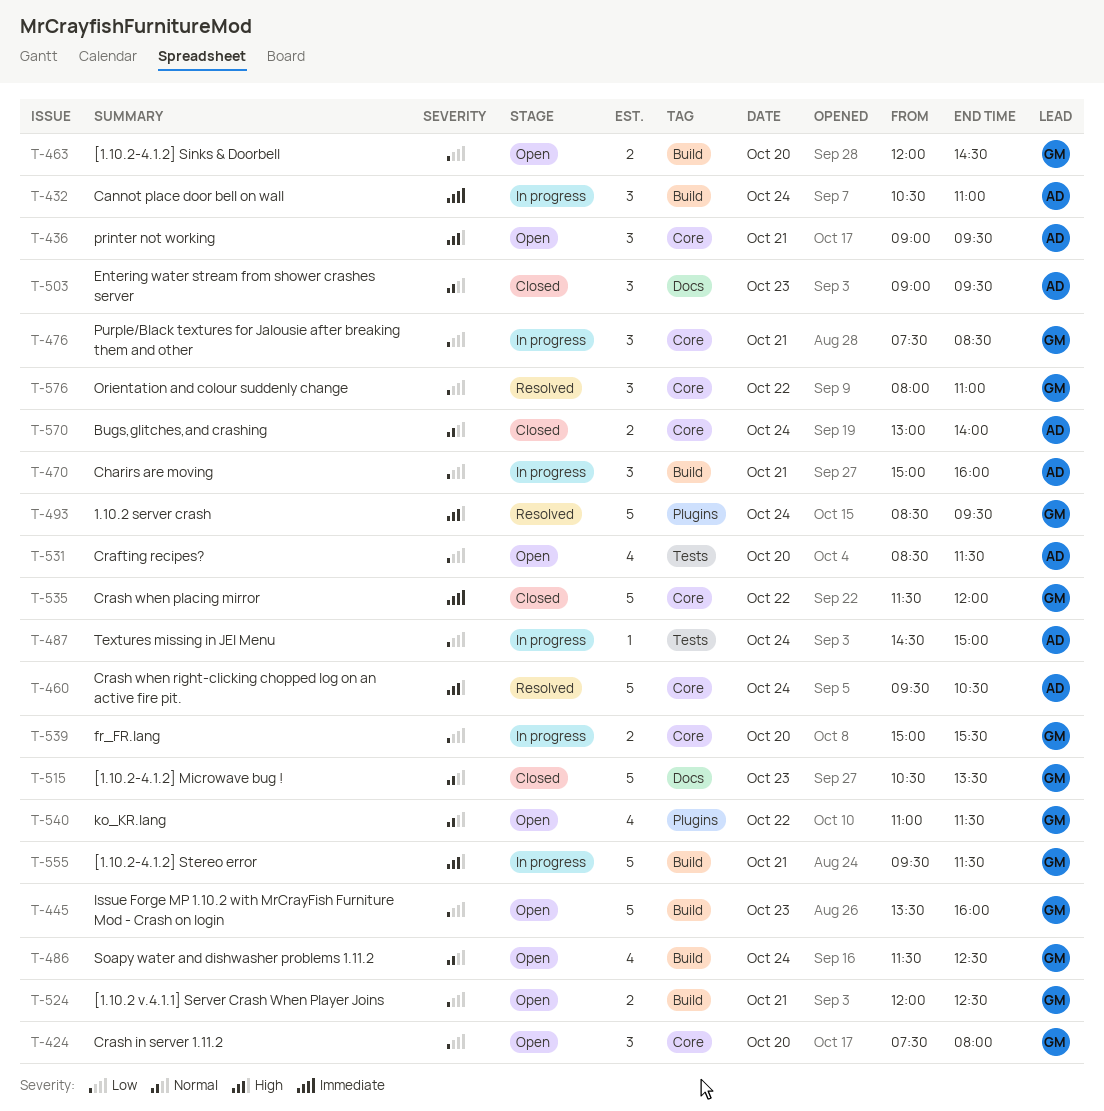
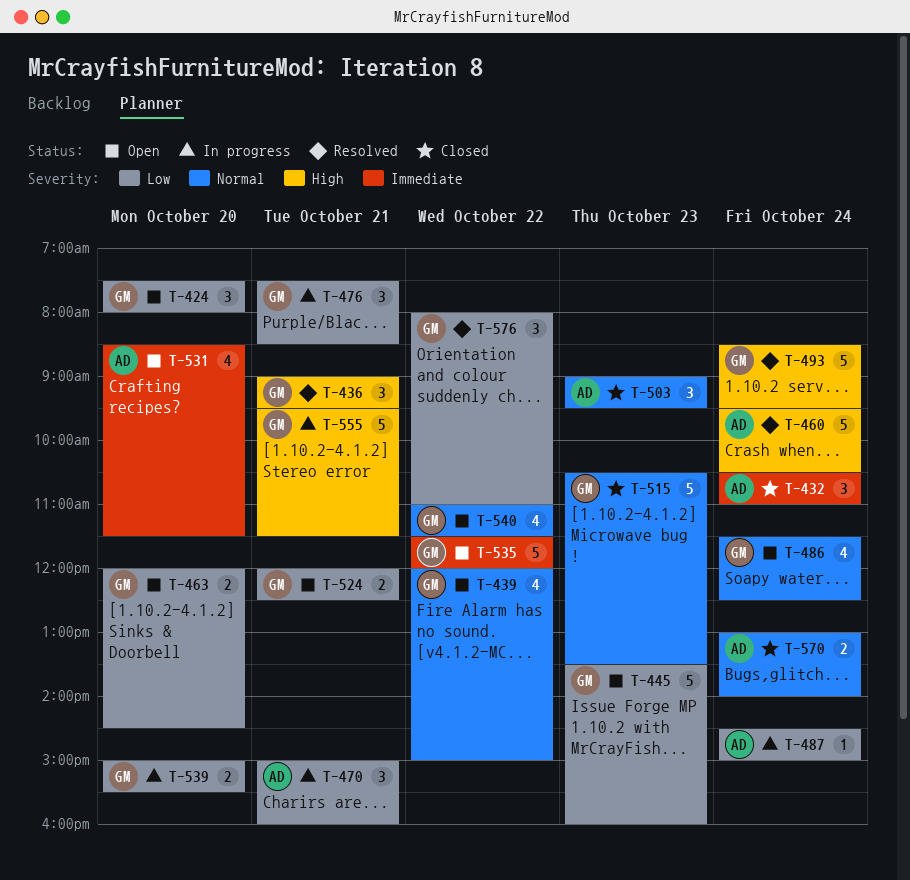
T-432, status: In progress -> Closed
T-436, status: Open -> Resolved
T-436, owner: AD -> GM
T-439: none -> present
T-531, priority: Low -> Immediate
T-535, status: Closed -> Open

